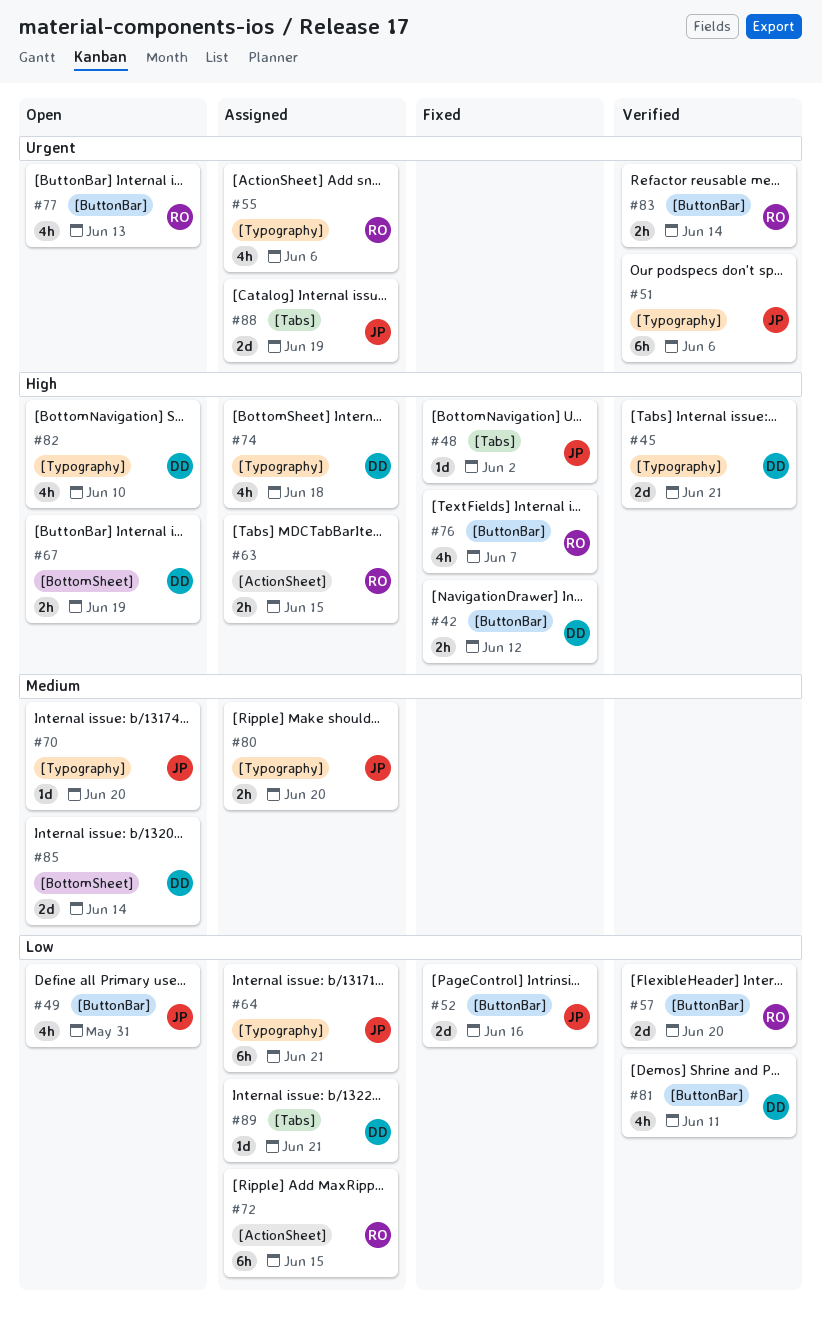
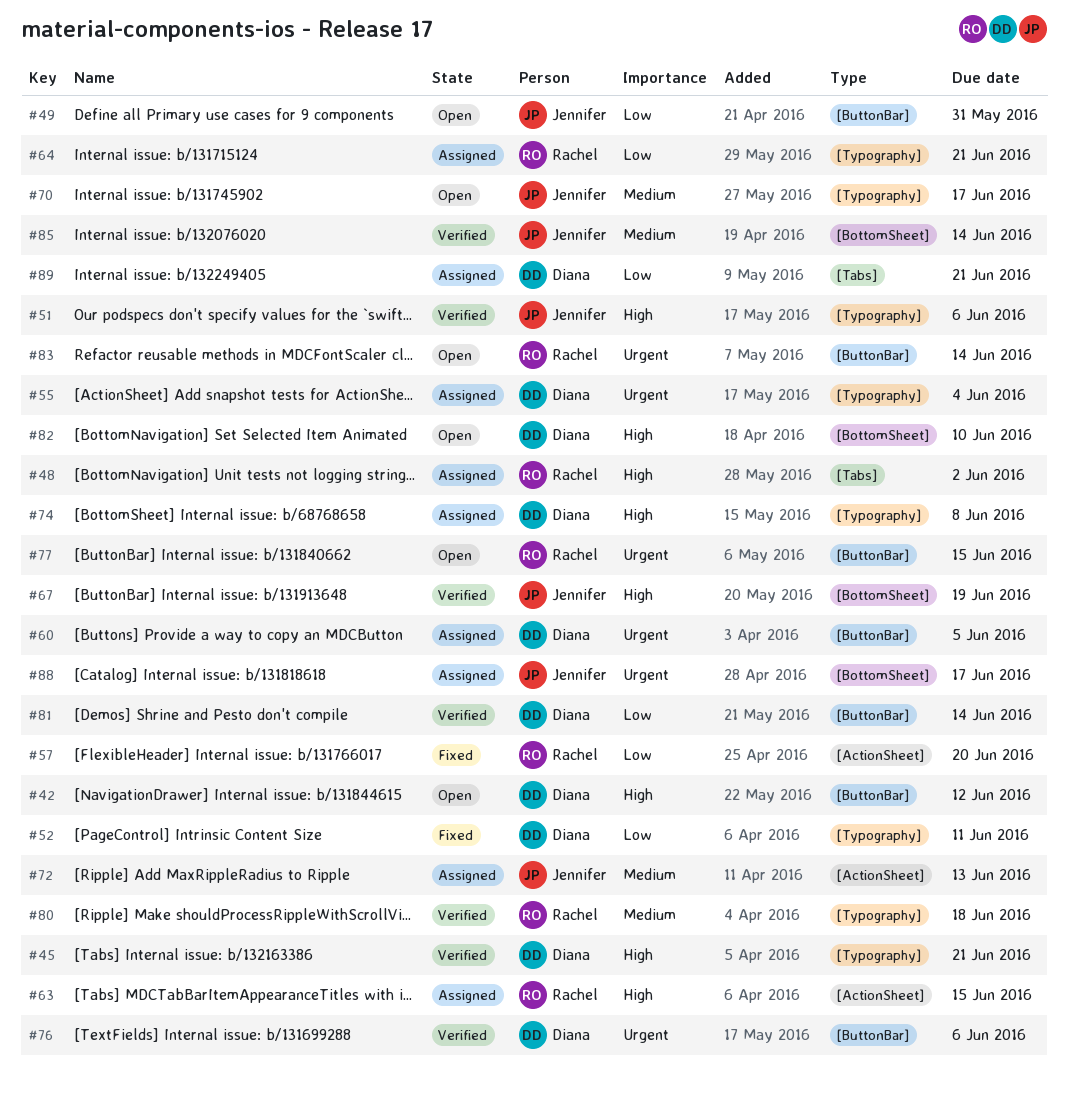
#42, status: Fixed -> Open
#48, status: Fixed -> Assigned
#48, owner: Jennifer -> Rachel
#51, priority: Urgent -> High
#52, owner: Jennifer -> Diana
#52, label: [ButtonBar] -> [Typography]
#52, due: Jun 16 -> Jun 11
#55, owner: Rachel -> Diana
#55, due: Jun 6 -> Jun 4
#57, status: Verified -> Fixed
#57, label: [ButtonBar] -> [ActionSheet]
#60: none -> present
#64, owner: Jennifer -> Rachel
#67, status: Open -> Verified
#67, owner: Diana -> Jennifer
#70, due: Jun 20 -> Jun 17
#72, owner: Rachel -> Jennifer
#72, priority: Low -> Medium
#72, due: Jun 15 -> Jun 13
#74, due: Jun 18 -> Jun 8
#76, status: Fixed -> Verified
#76, owner: Rachel -> Diana
#76, priority: High -> Urgent
#76, due: Jun 7 -> Jun 6
#77, due: Jun 13 -> Jun 15
#80, status: Assigned -> Verified
#80, owner: Jennifer -> Rachel
#80, due: Jun 20 -> Jun 18
#81, due: Jun 11 -> Jun 14
#82, label: [Typography] -> [BottomSheet]
#83, status: Verified -> Open
#85, status: Open -> Verified
#85, owner: Diana -> Jennifer
#88, label: [Tabs] -> [BottomSheet]
#88, due: Jun 19 -> Jun 17

